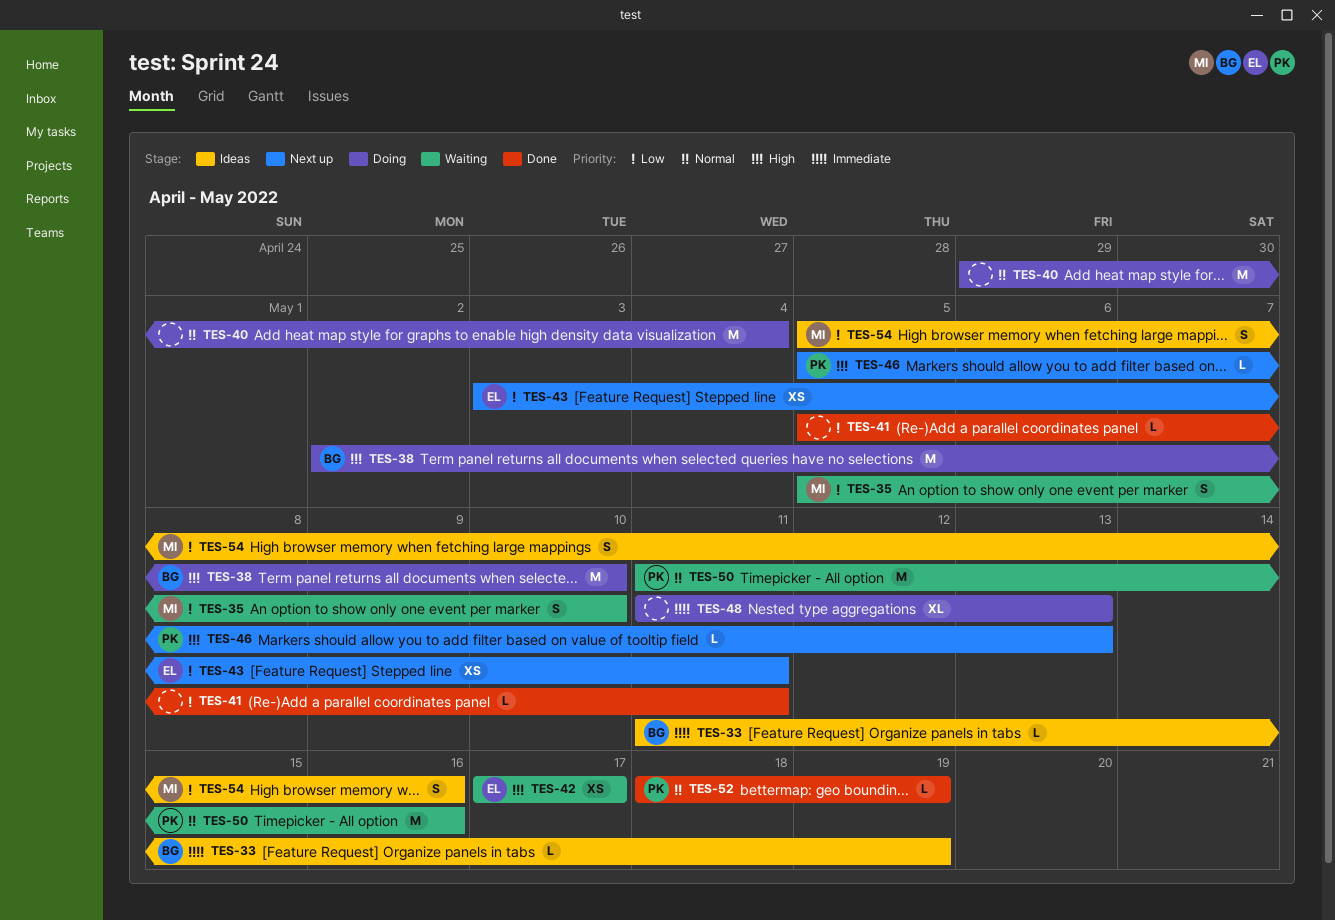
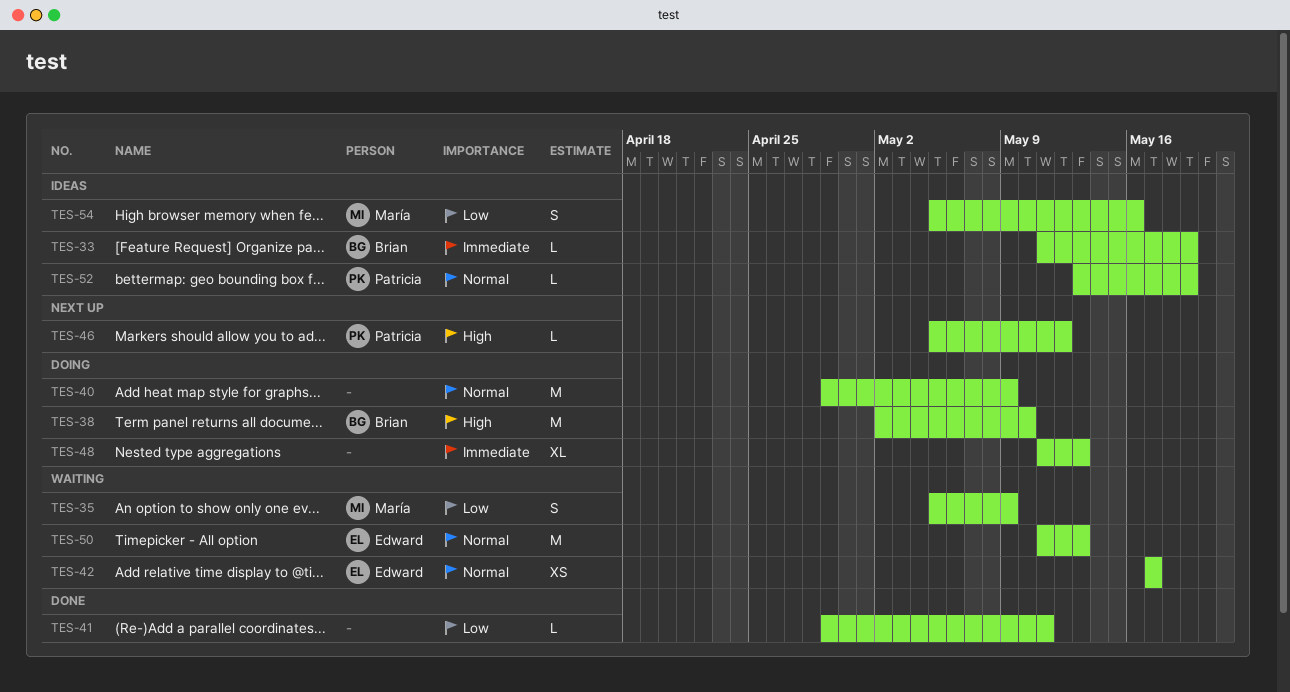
TES-35, due: May 10 -> May 9
TES-40, due: May 4 -> May 9
TES-41, start: May 5 -> Apr 29
TES-42, priority: High -> Normal
TES-43: present -> none
TES-46, due: May 13 -> May 12
TES-50, owner: Patricia -> Edward
TES-50, due: May 16 -> May 13
TES-52, status: Done -> Ideas
TES-52, start: May 18 -> May 13

